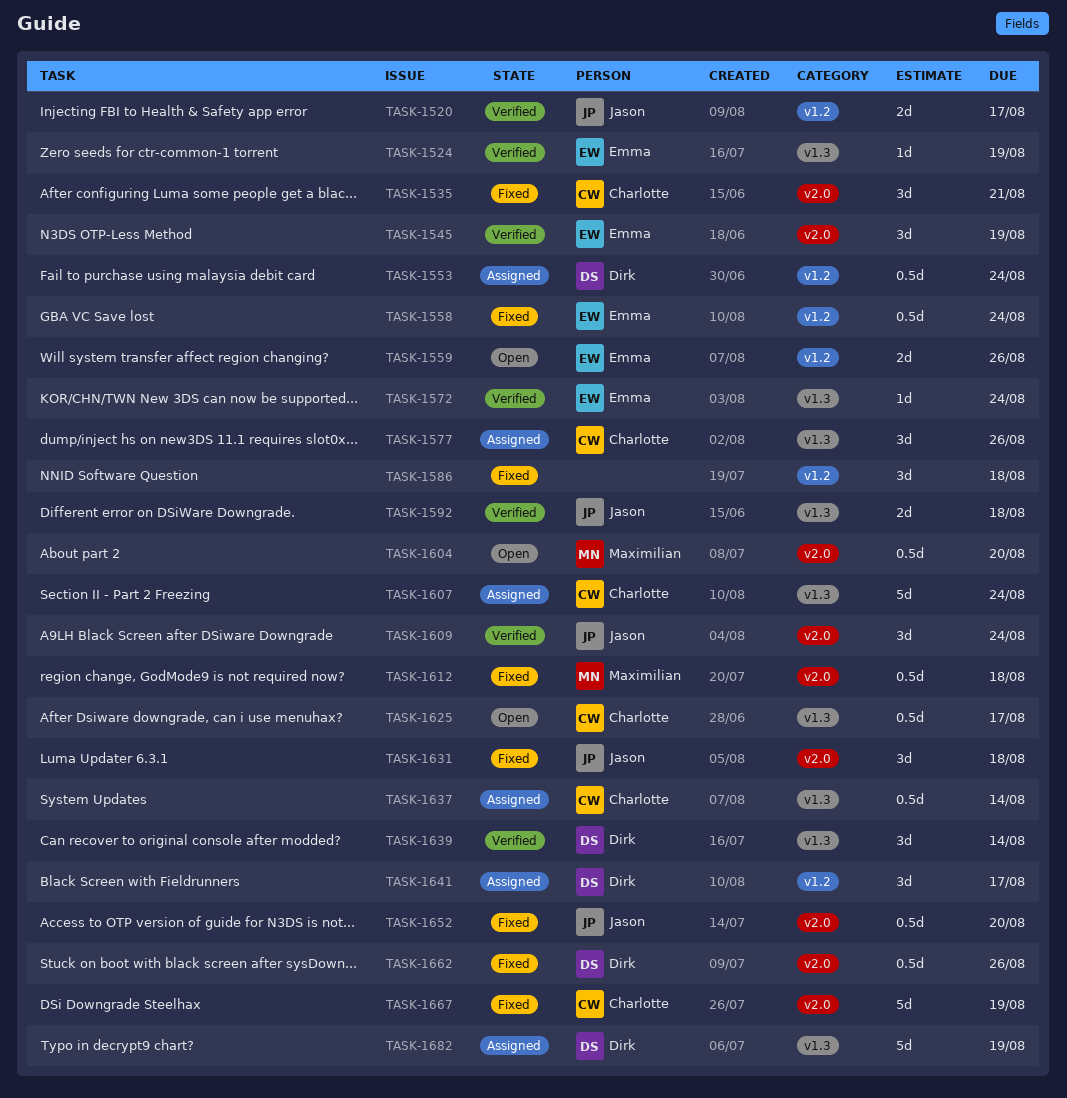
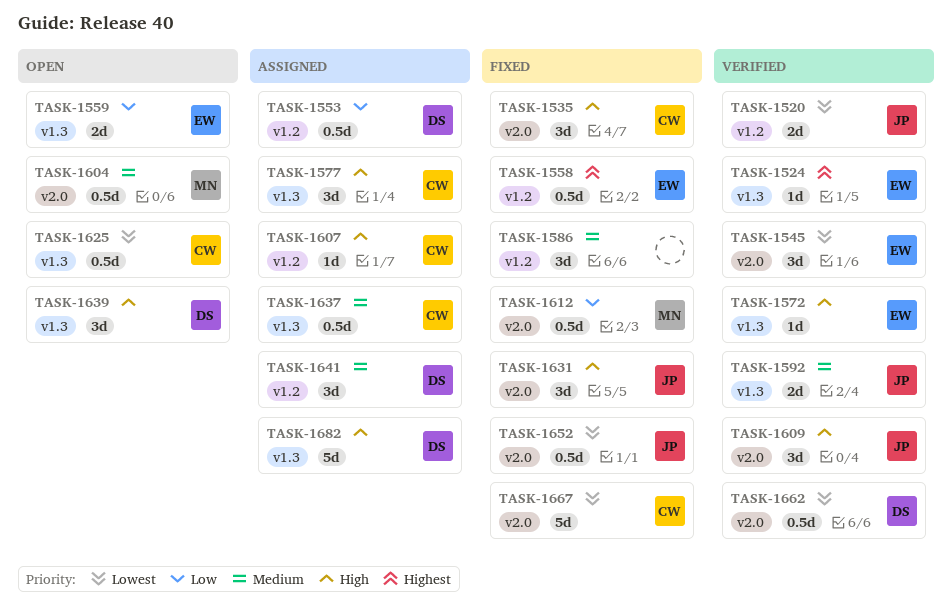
TASK-1559, label: v1.2 -> v1.3
TASK-1607, label: v1.3 -> v1.2
TASK-1607, estimate: 5d -> 1d
TASK-1639, status: Verified -> Open
TASK-1662, status: Fixed -> Verified

